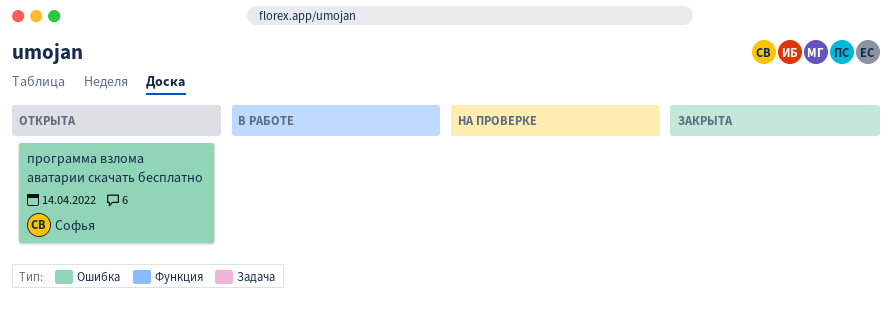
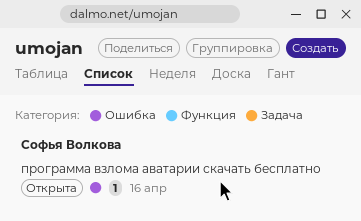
программа взлома аватарии скачать бесплатно, due: Apr 14 -> Apr 16

